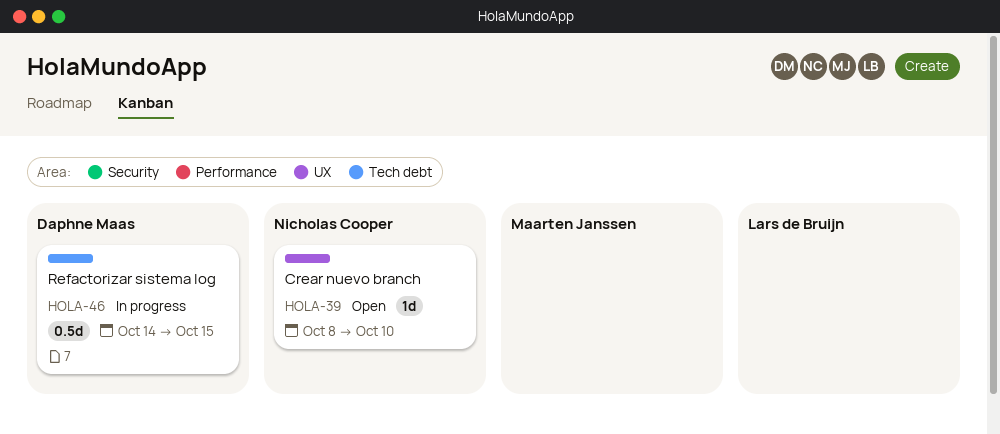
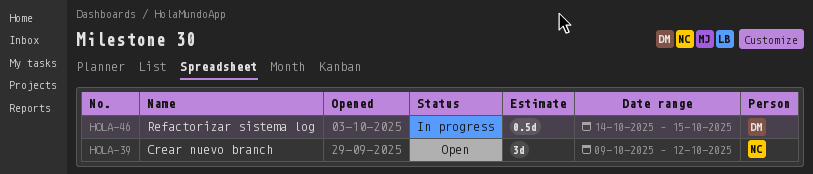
HOLA-39, estimate: 1d -> 3d
HOLA-39, start: Oct 8 -> Oct 9
HOLA-39, due: Oct 10 -> Oct 12

